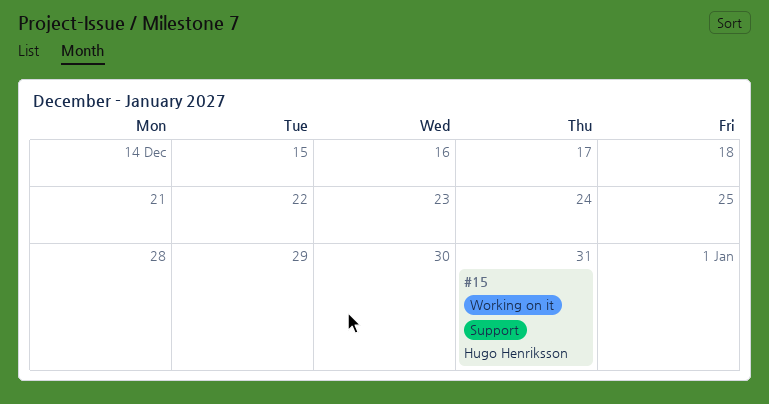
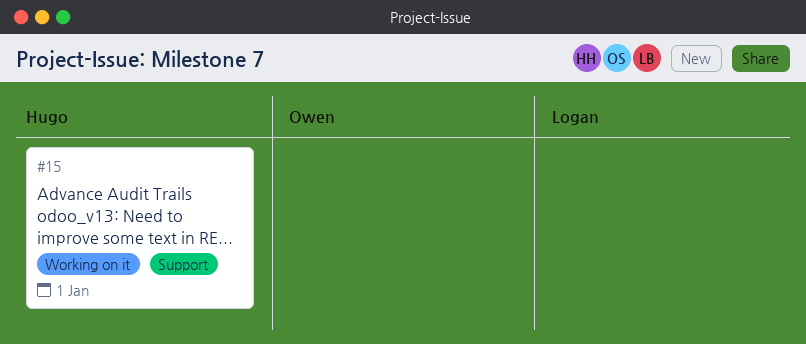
#15, due: Dec 31 -> Jan 1

